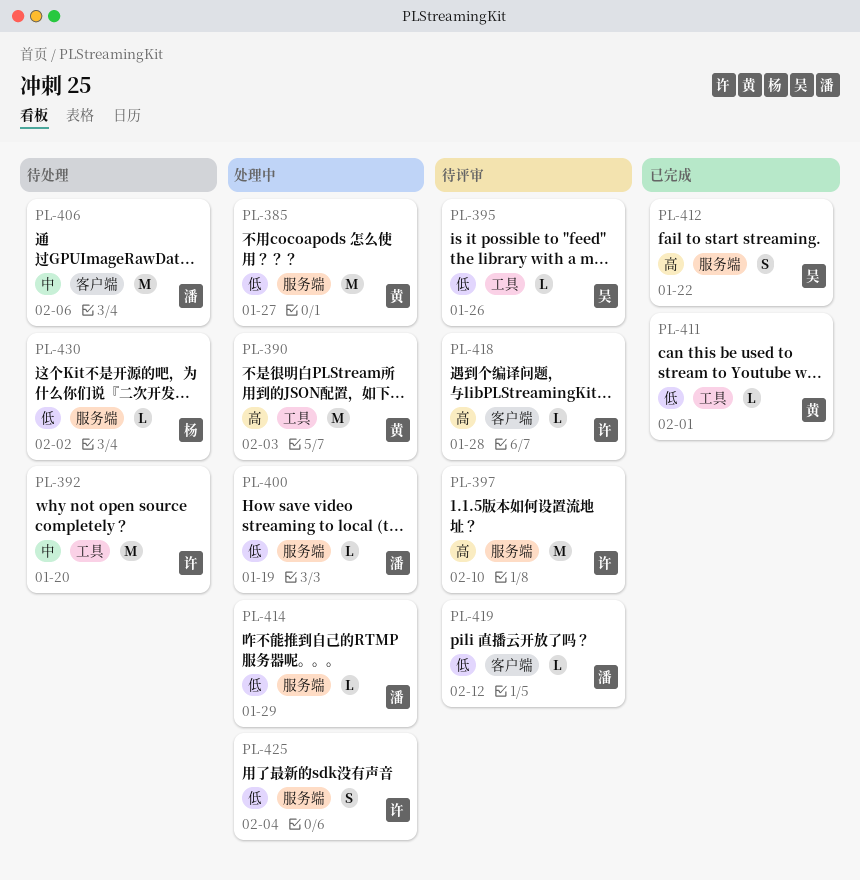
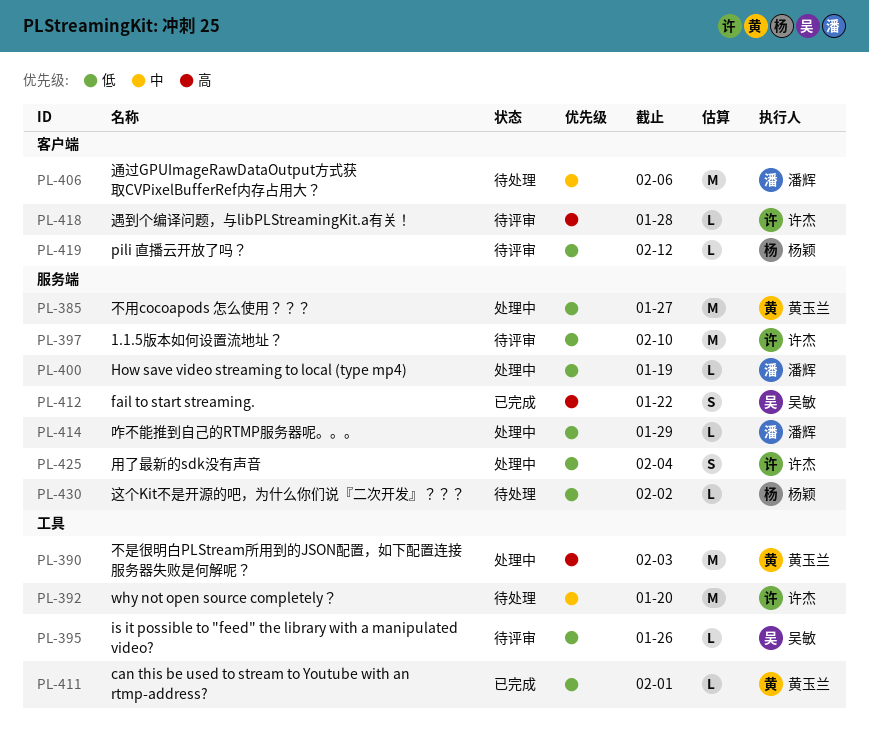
PL-397, priority: 高 -> 低
PL-419, owner: 潘辉 -> 杨颖

